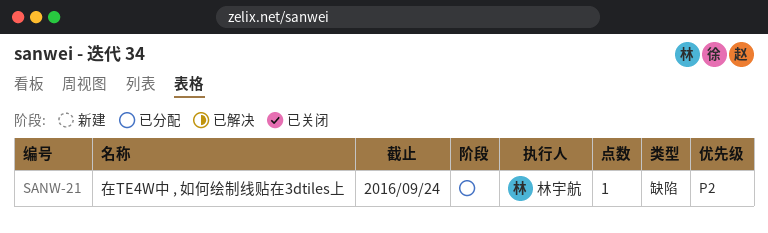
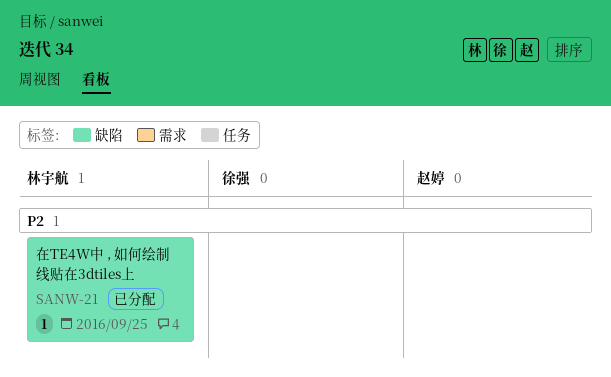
SANW-21, due: Sep 24 -> Sep 25

